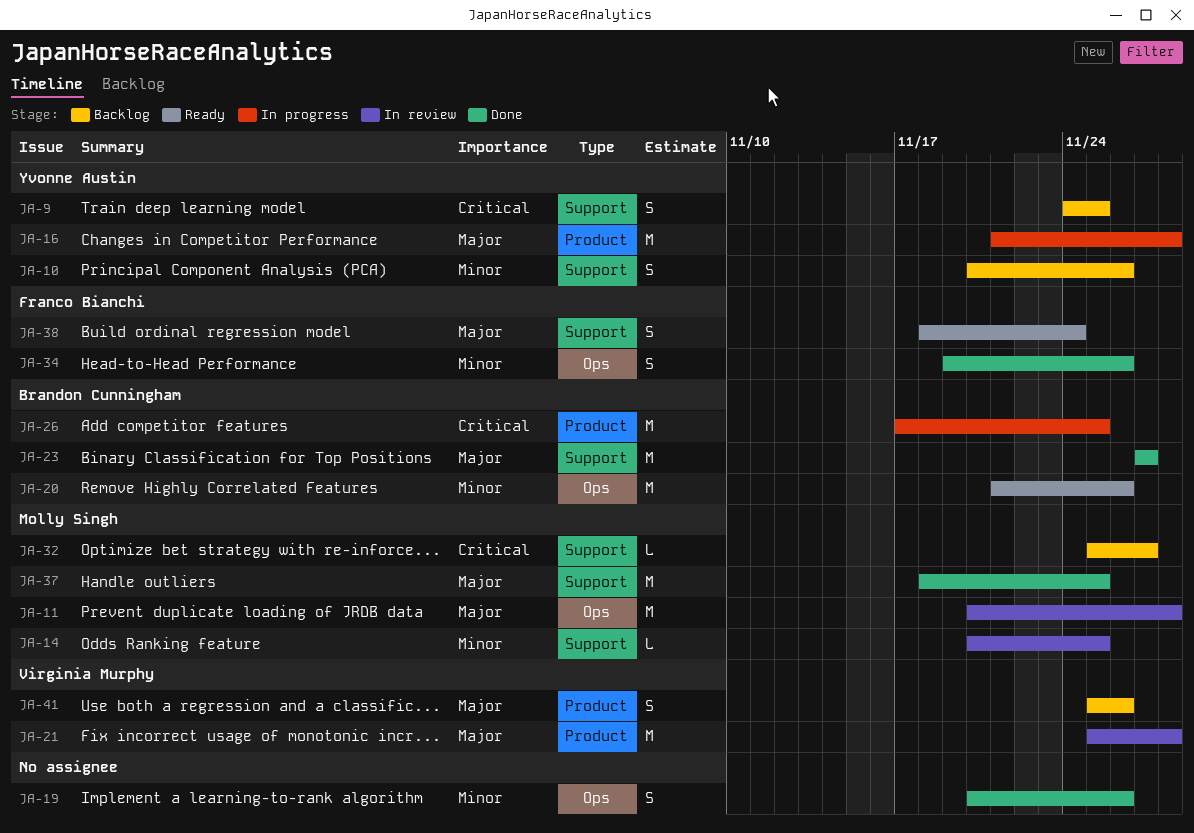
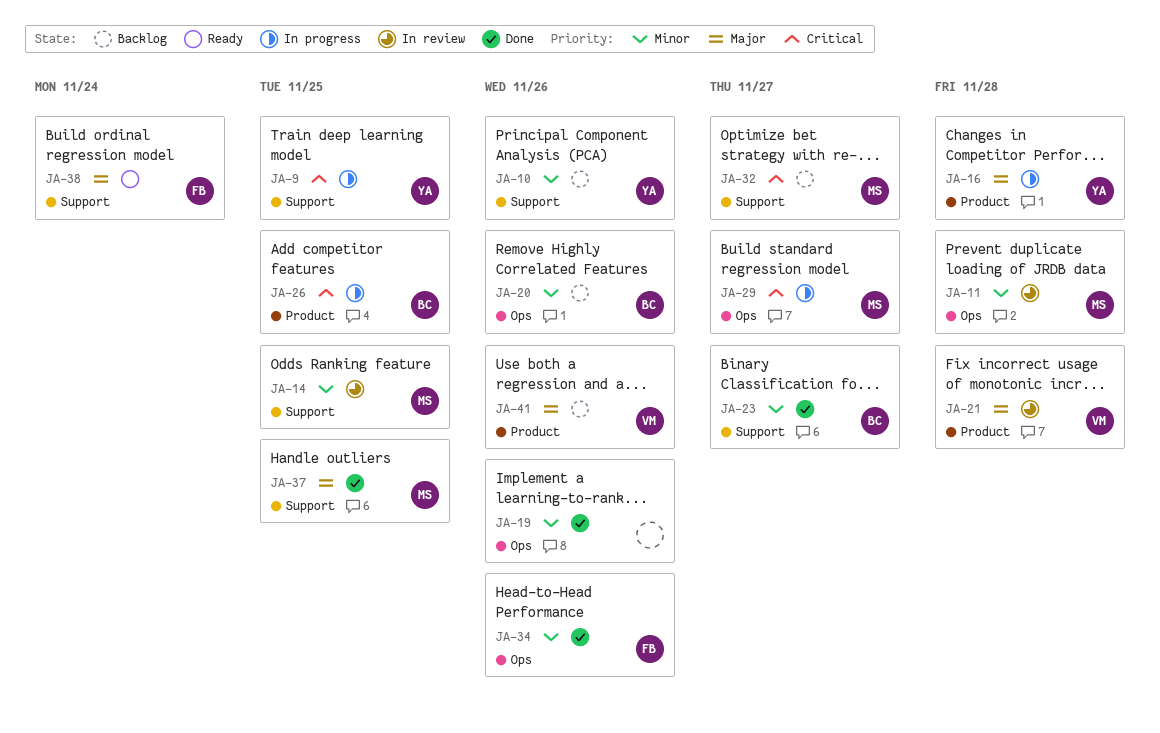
JA-9, status: Backlog -> In progress
JA-11, priority: Major -> Minor
JA-20, status: Ready -> Backlog
JA-23, priority: Major -> Minor
JA-29: none -> present

